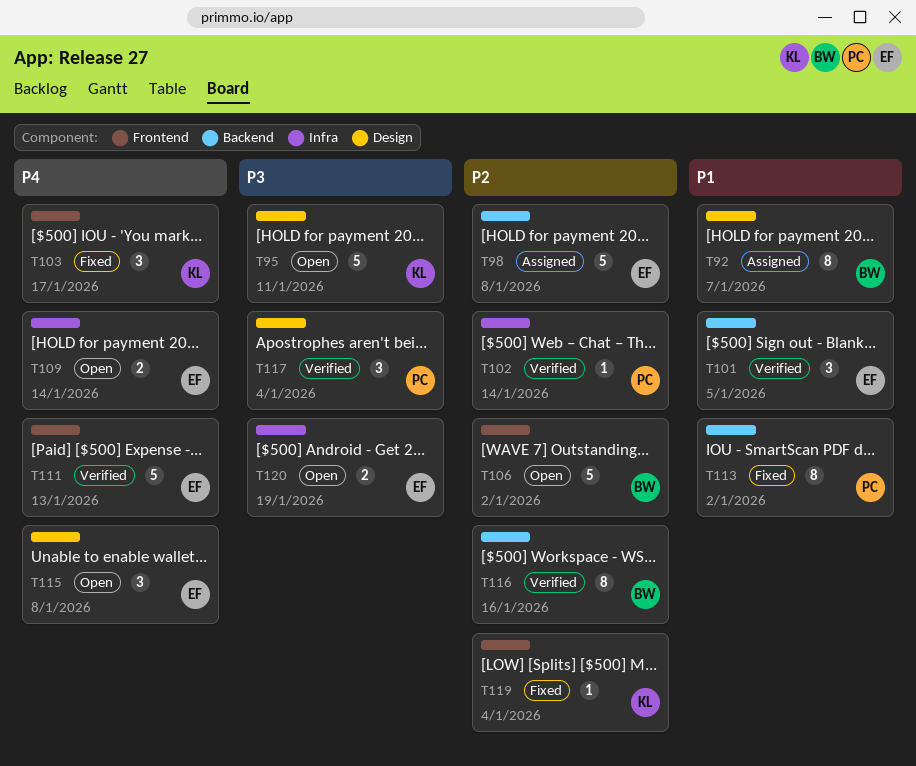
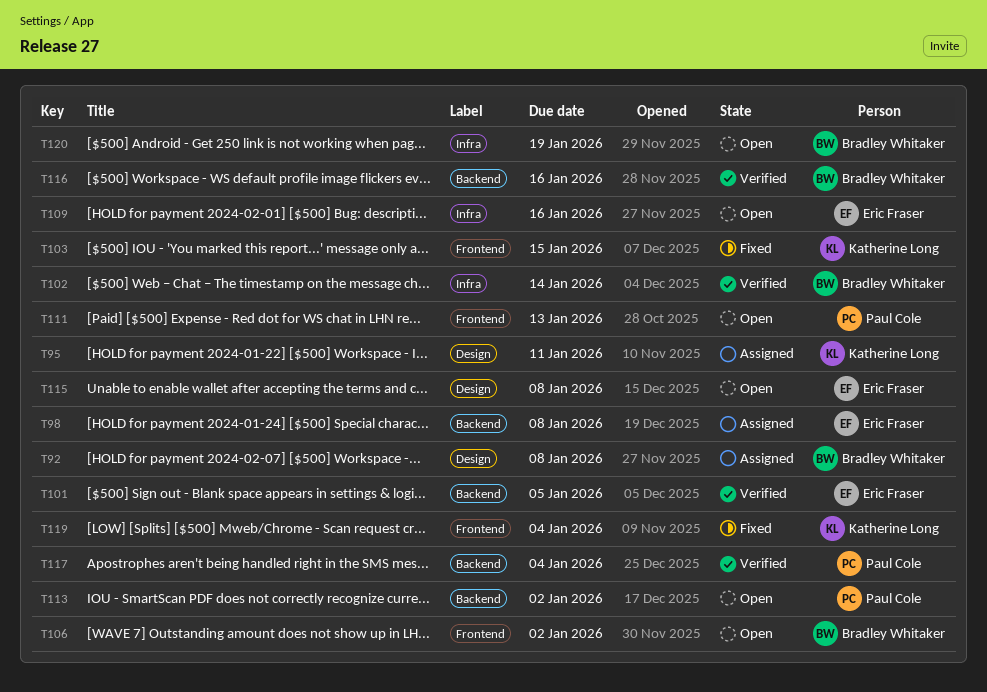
T92, due: Jan 7 -> Jan 8
T95, status: Open -> Assigned
T102, owner: Paul Cole -> Bradley Whitaker
T103, due: Jan 17 -> Jan 15
T109, due: Jan 14 -> Jan 16
T111, status: Verified -> Open
T111, owner: Eric Fraser -> Paul Cole
T113, status: Fixed -> Open
T117, label: Design -> Backend
T120, owner: Eric Fraser -> Bradley Whitaker

